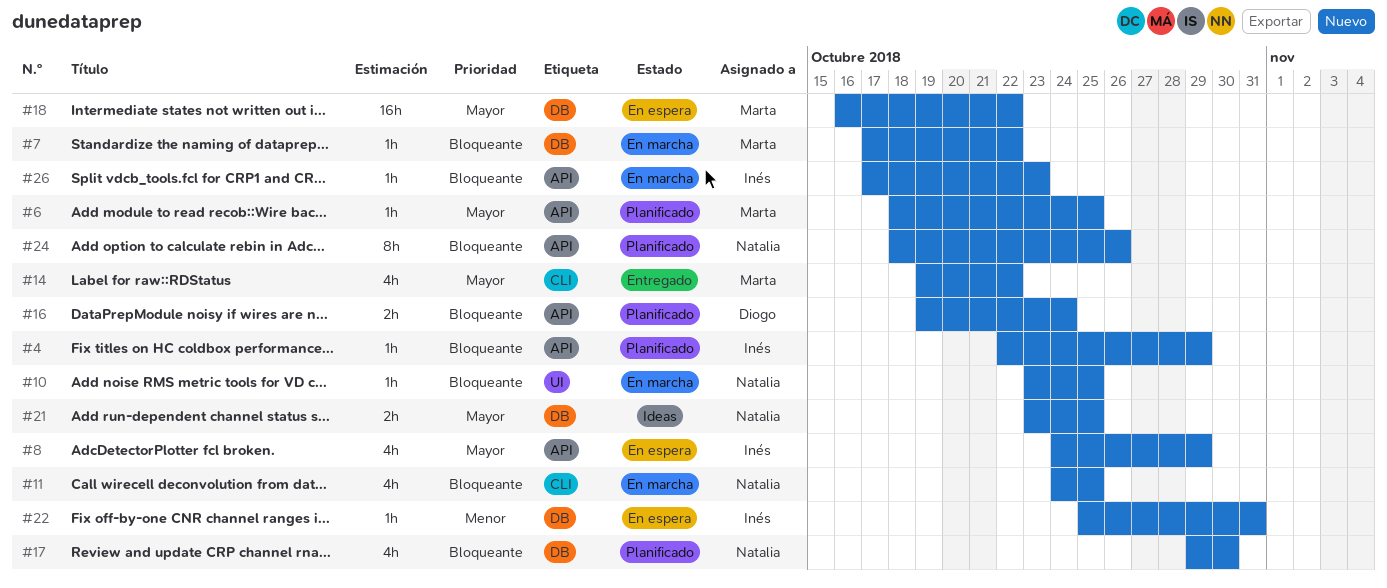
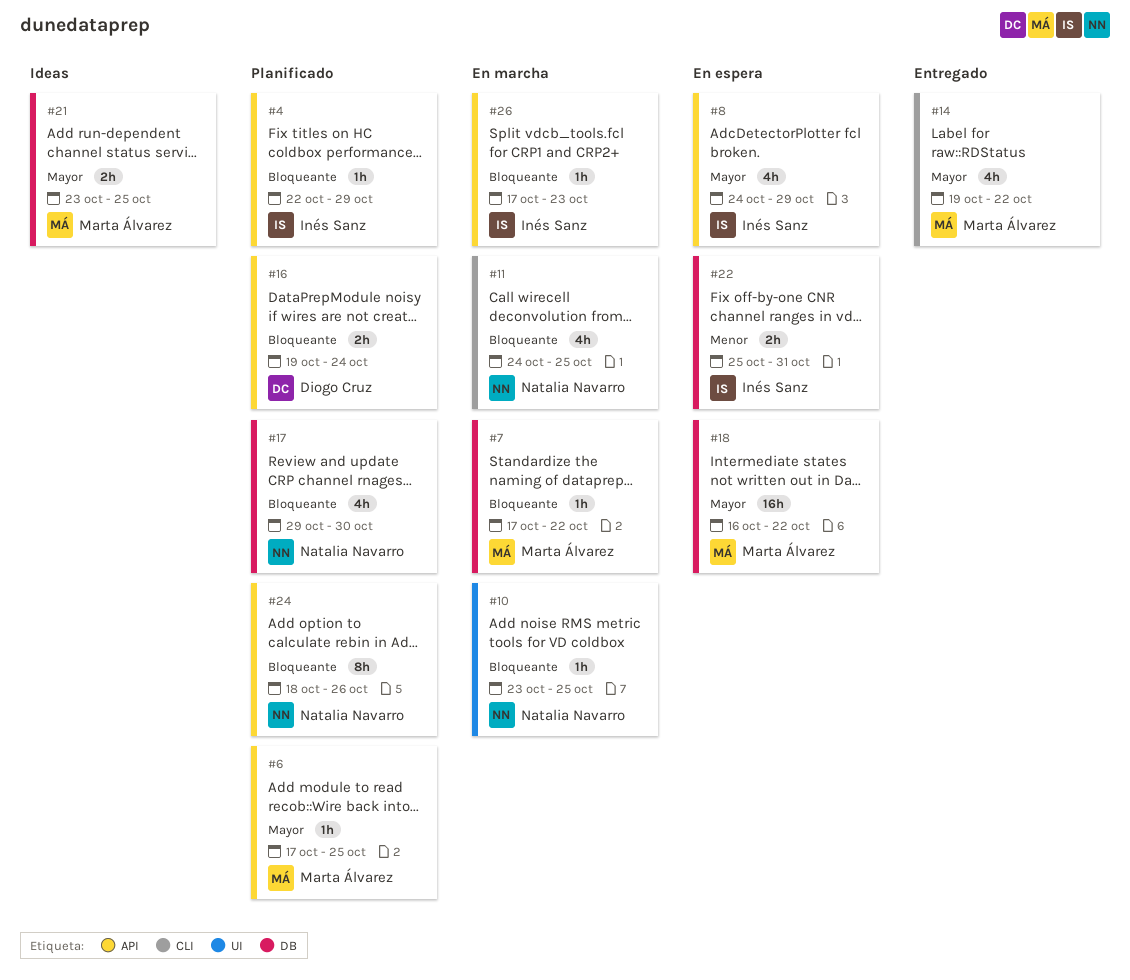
#6, start: Oct 18 -> Oct 17
#21, owner: Natalia Navarro -> Marta Álvarez
#22, estimate: 1h -> 2h

